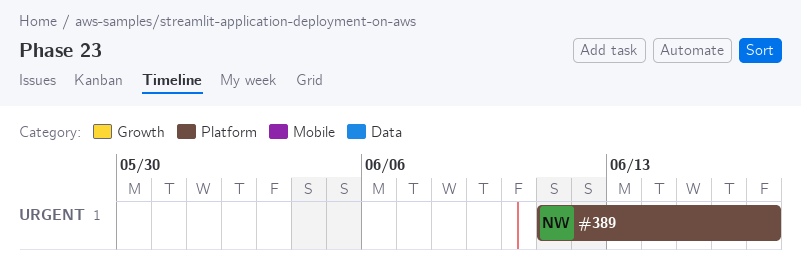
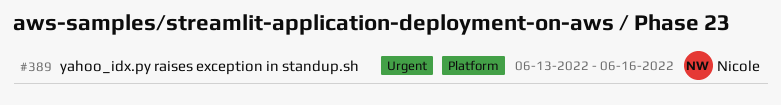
#389, start: Jun 11 -> Jun 13
#389, due: Jun 17 -> Jun 16

